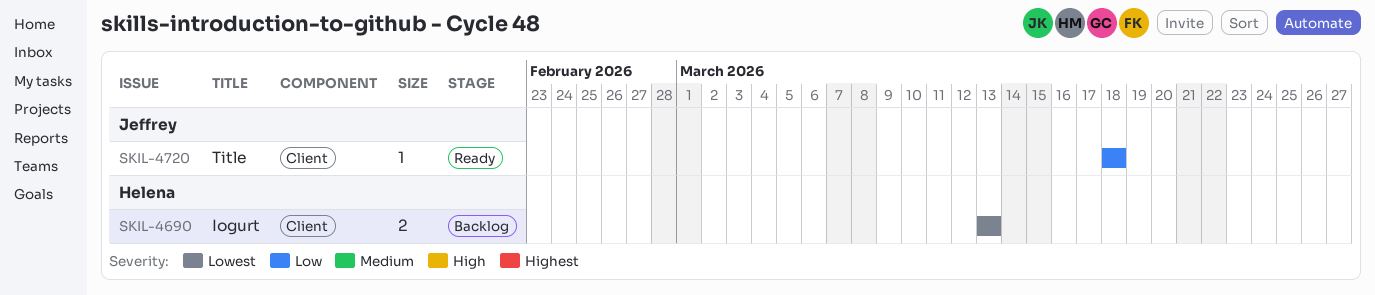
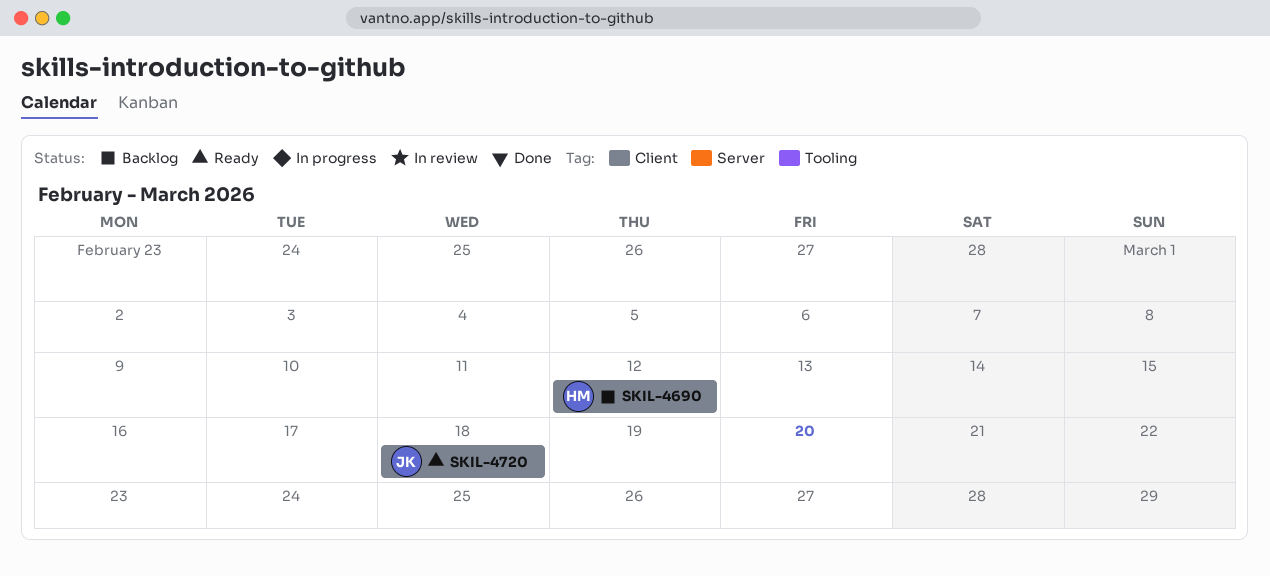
SKIL-4690, start: Mar 13 -> Mar 12
SKIL-4690, due: Mar 13 -> Mar 12

